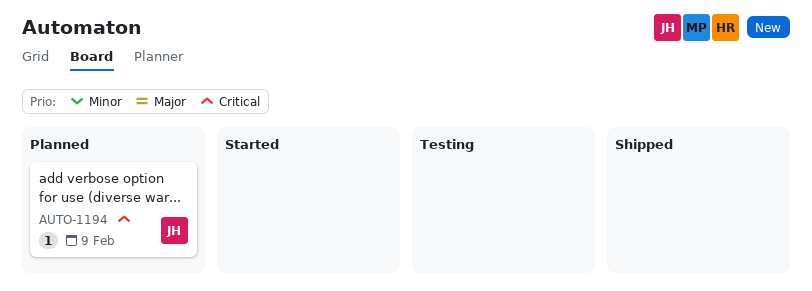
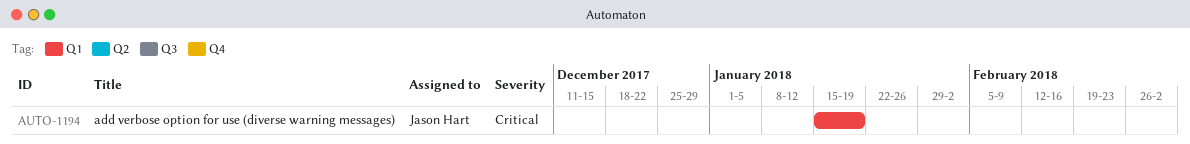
AUTO-1194, due: Feb 9 -> Jan 19

